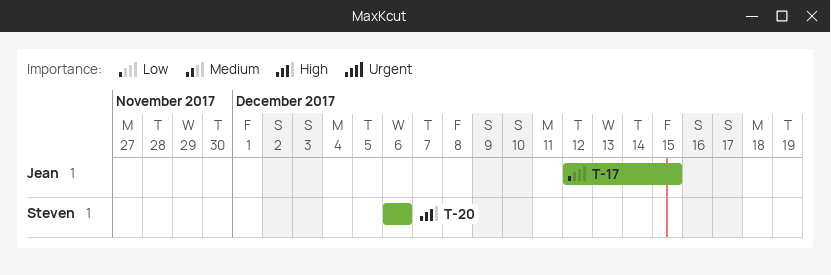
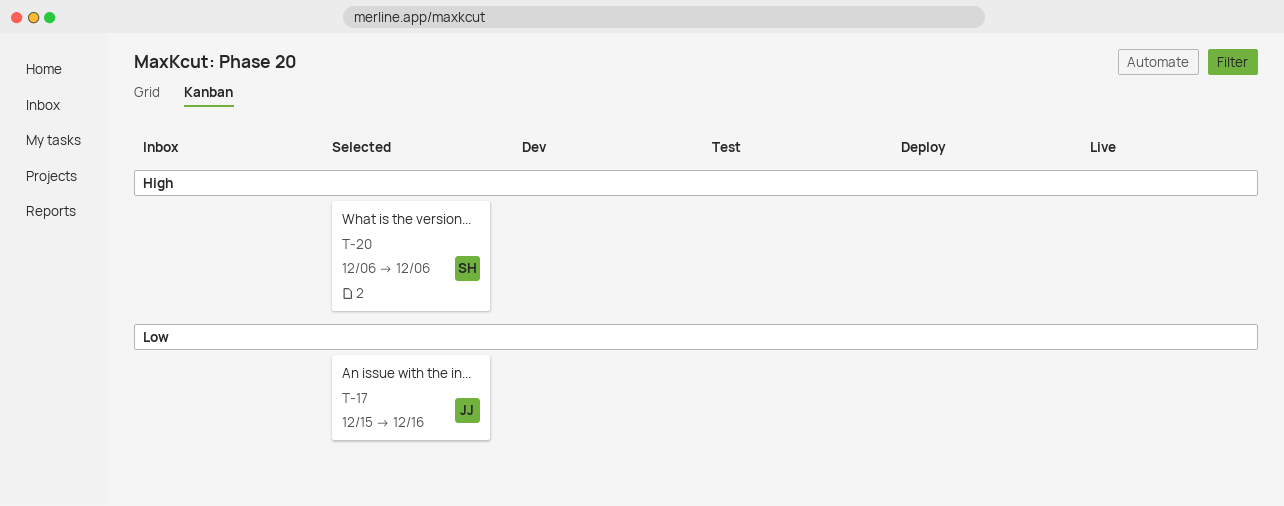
T-17, start: Dec 12 -> Dec 15
T-17, due: Dec 15 -> Dec 16

